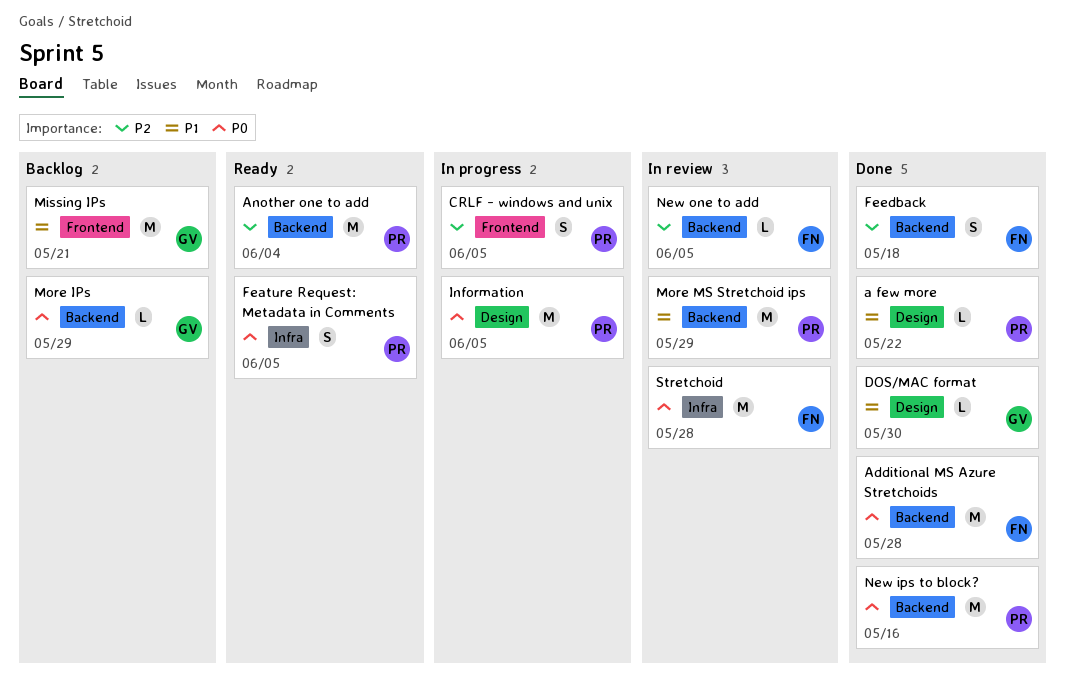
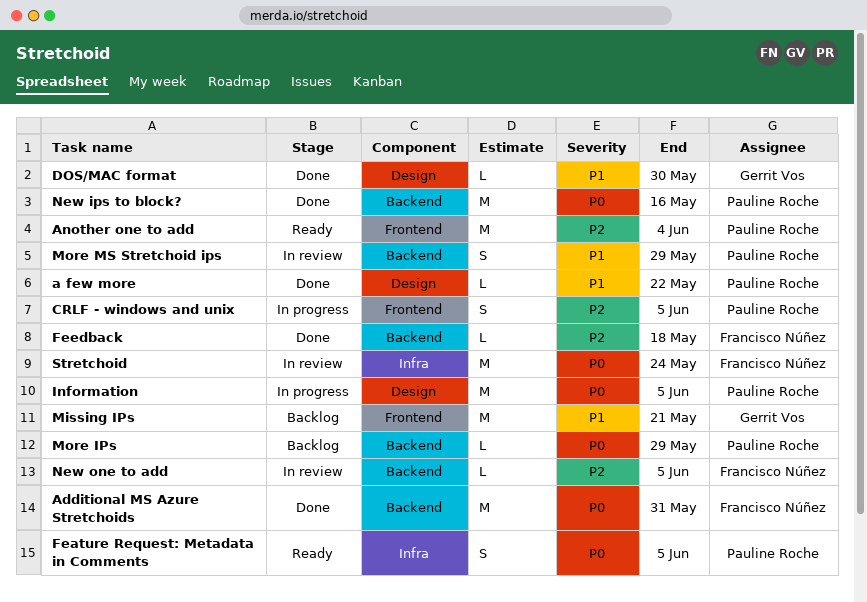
Additional MS Azure Stretchoids, due: May 28 -> May 31
Another one to add, label: Backend -> Frontend
Feedback, estimate: S -> L
More IPs, owner: Gerrit Vos -> Pauline Roche
More MS Stretchoid ips, estimate: M -> S
Stretchoid, due: May 28 -> May 24

